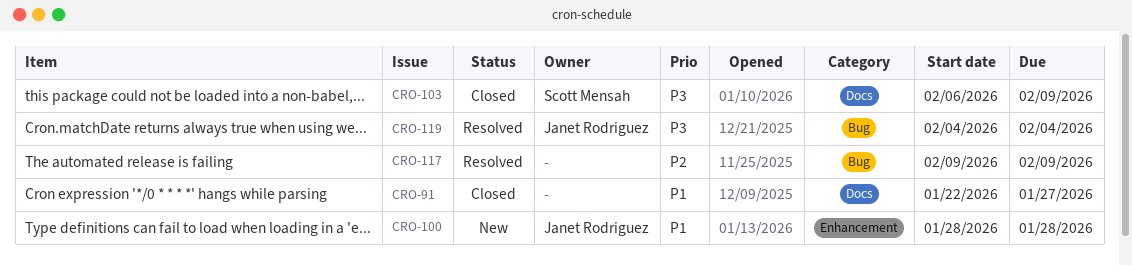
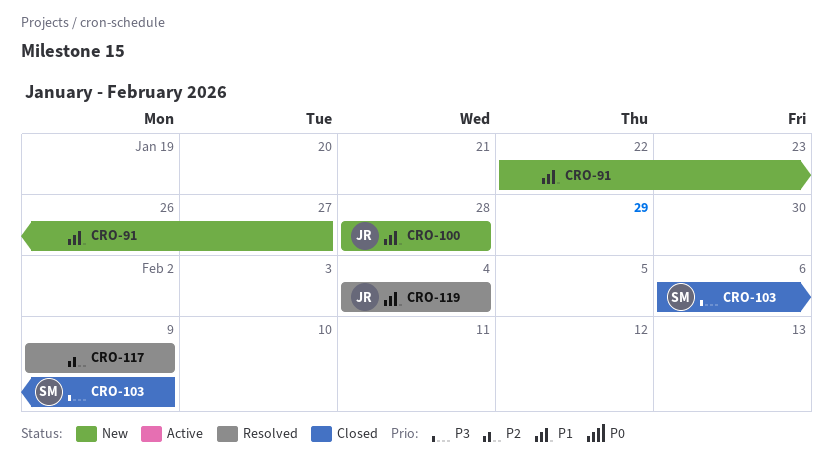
CRO-91, status: Closed -> New
CRO-119, priority: P3 -> P1

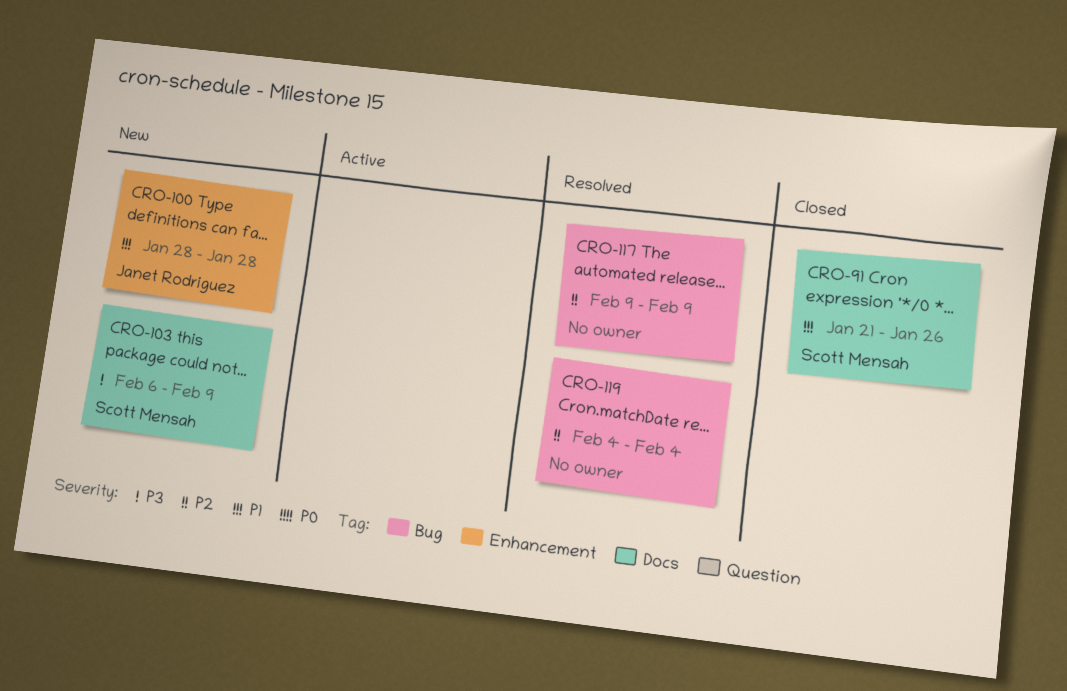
CRO-91, status: New -> Closed
CRO-91, owner: none -> Scott Mensah
CRO-91, start: Jan 22 -> Jan 21
CRO-91, due: Jan 27 -> Jan 26
CRO-103, status: Closed -> New
CRO-119, owner: Janet Rodriguez -> none
CRO-119, priority: P1 -> P2

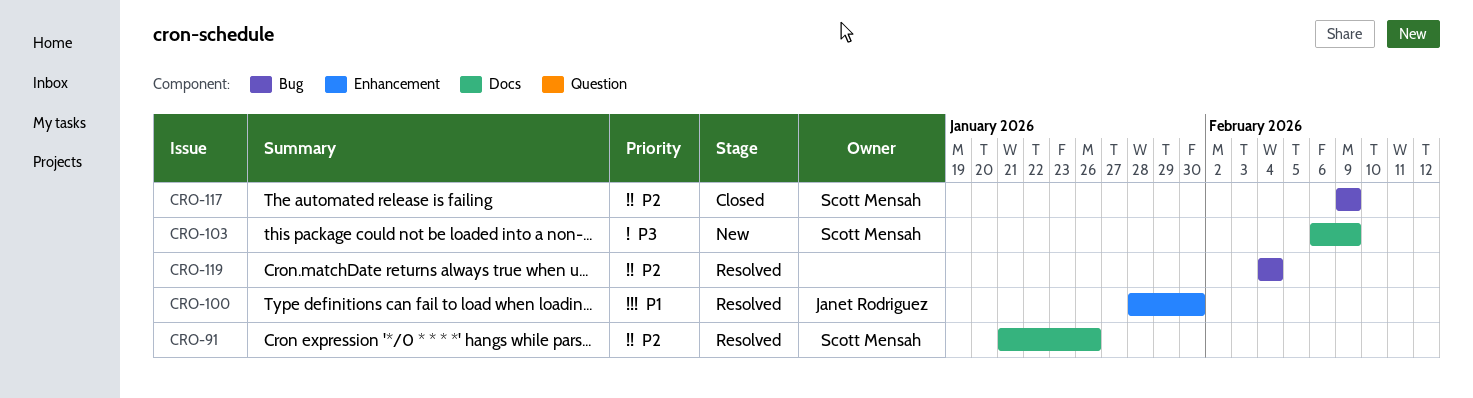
CRO-91, status: Closed -> Resolved
CRO-91, priority: P1 -> P2
CRO-100, status: New -> Resolved
CRO-100, due: Jan 28 -> Jan 30
CRO-117, status: Resolved -> Closed
CRO-117, owner: none -> Scott Mensah

